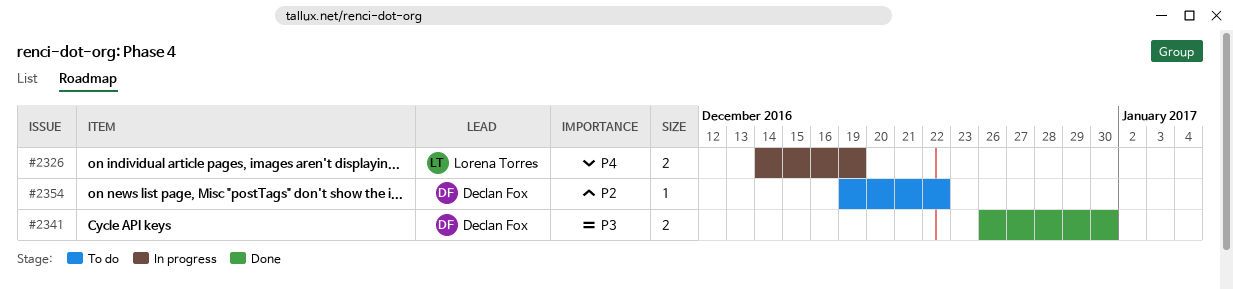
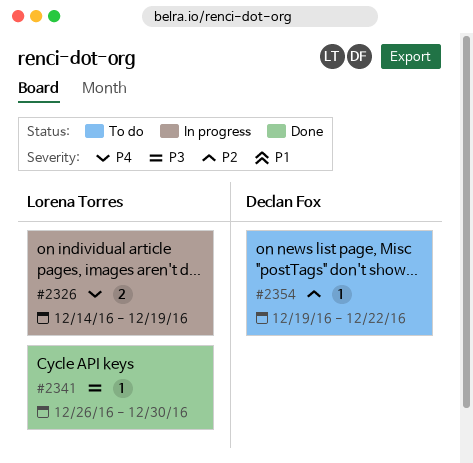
#2341, owner: Declan Fox -> Lorena Torres
#2341, estimate: 2 -> 1

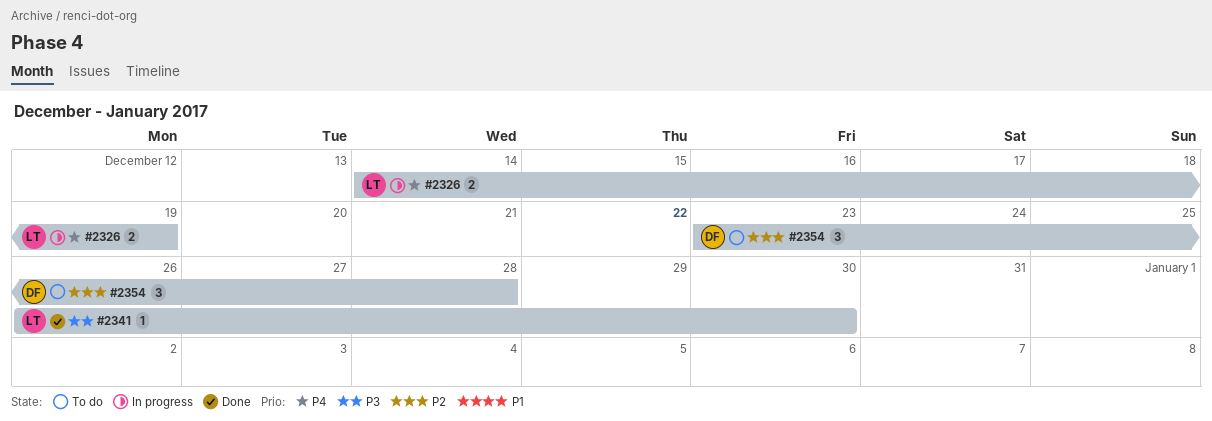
#2354, estimate: 1 -> 3
#2354, start: Dec 19 -> Dec 23
#2354, due: Dec 22 -> Dec 28

